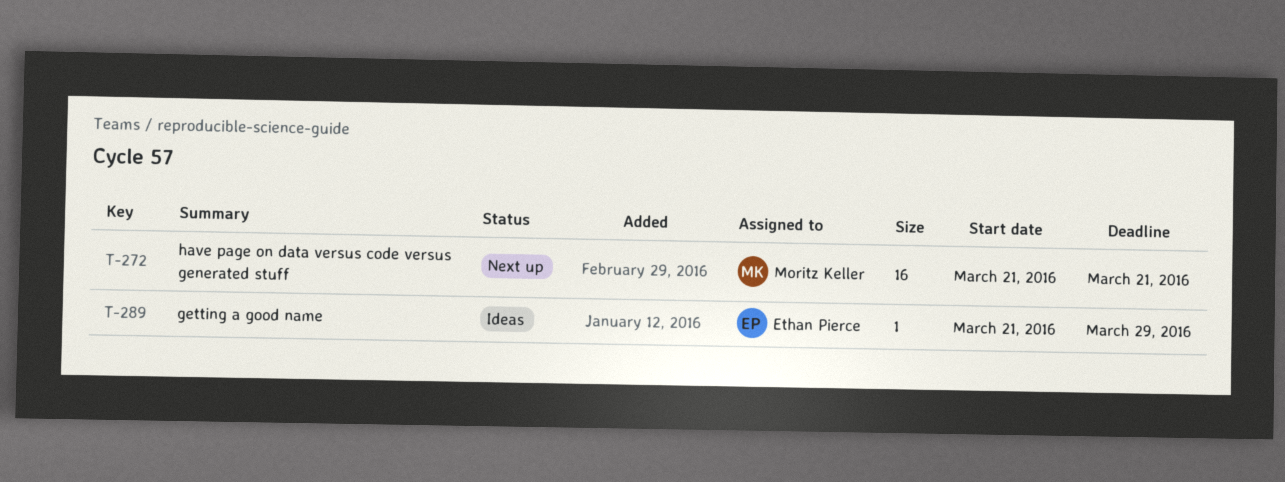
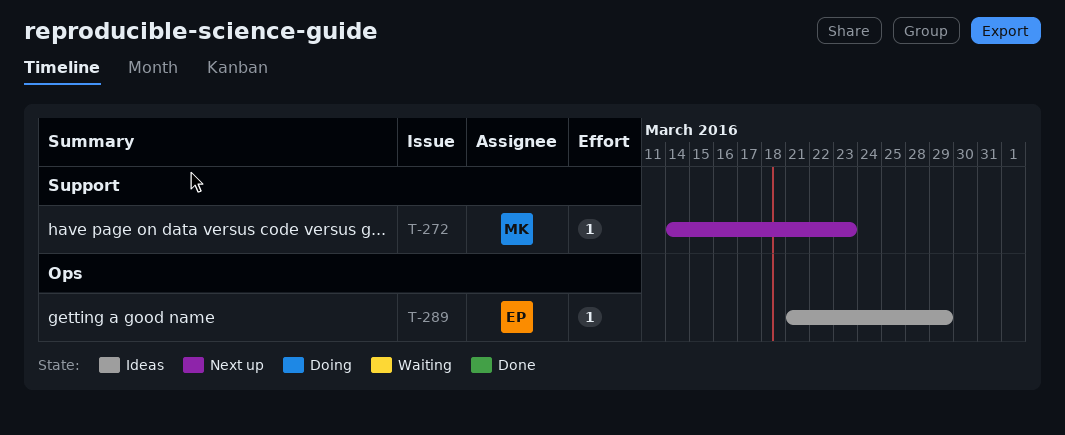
T-272, estimate: 16 -> 1
T-272, start: Mar 21 -> Mar 14
T-272, due: Mar 21 -> Mar 23

